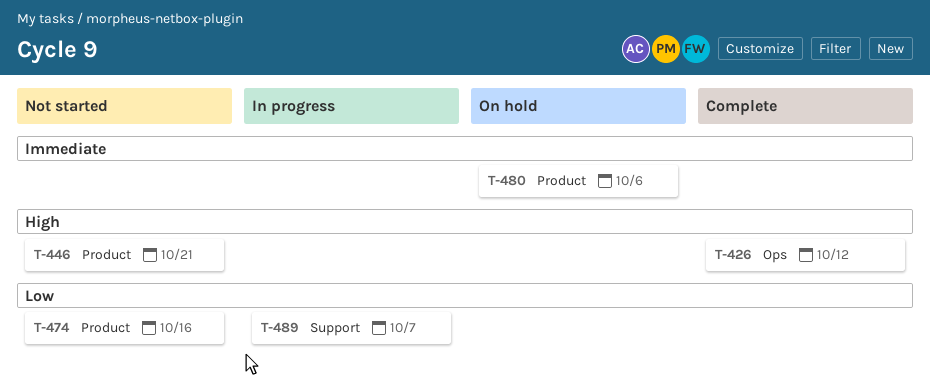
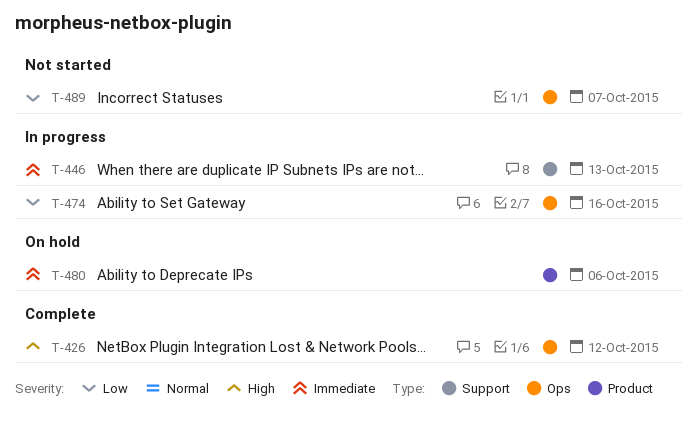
T-446, status: Not started -> In progress
T-446, priority: High -> Immediate
T-446, label: Product -> Support
T-446, due: Oct 21 -> Oct 13
T-474, status: Not started -> In progress
T-474, label: Product -> Ops
T-489, status: In progress -> Not started
T-489, label: Support -> Ops

